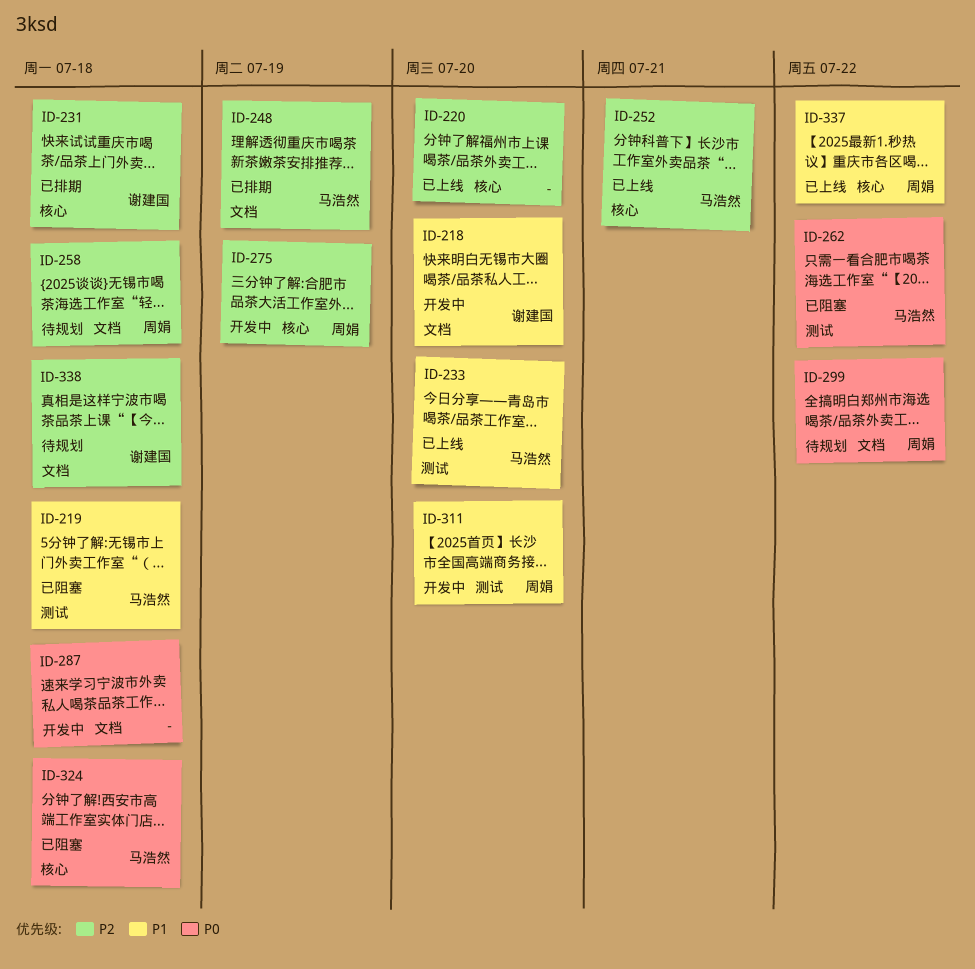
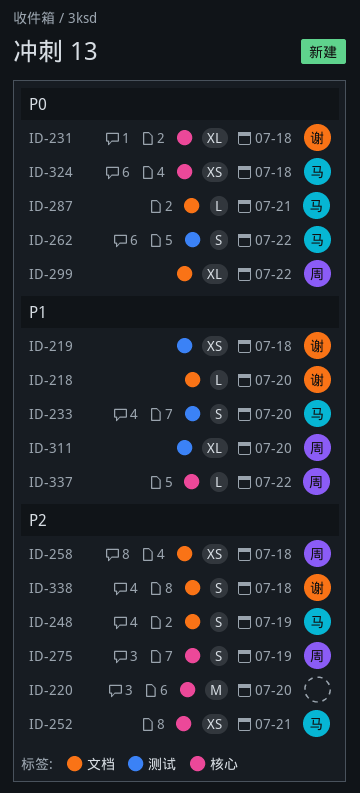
ID-219, owner: 马浩然 -> 谢建国
ID-231, priority: P2 -> P0
ID-287, owner: none -> 马浩然
ID-287, due: Jul 18 -> Jul 21

